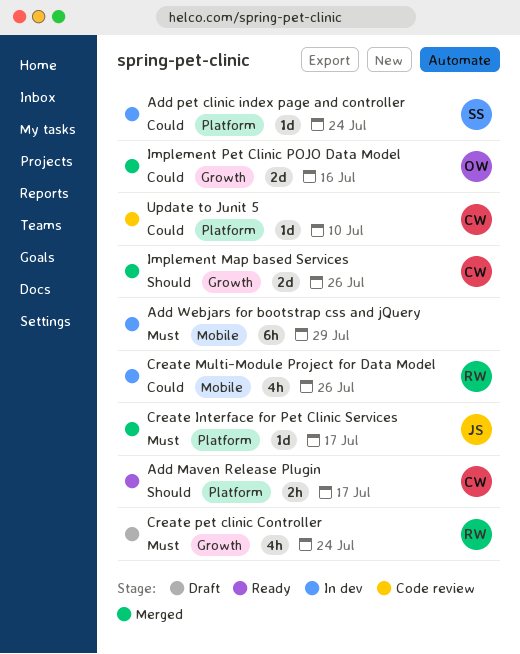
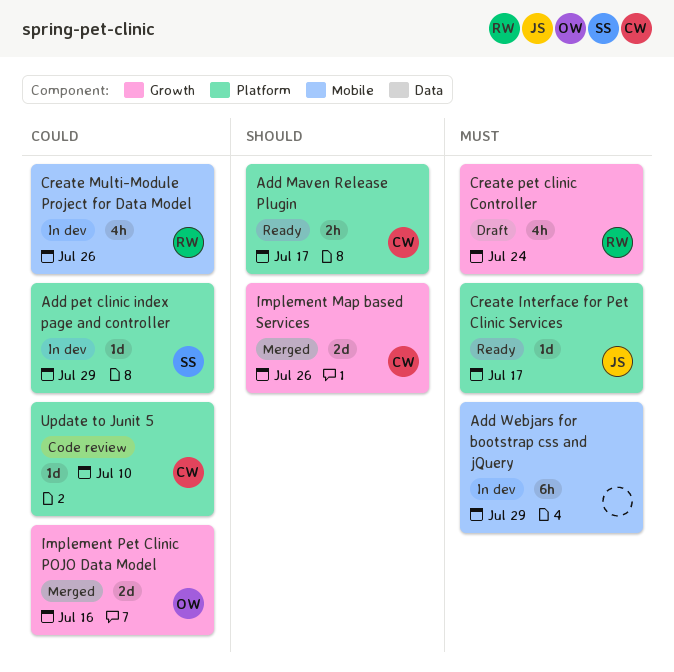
Add pet clinic index page and controller, due: Jul 24 -> Jul 29
Create Interface for Pet Clinic Services, status: Merged -> Ready

